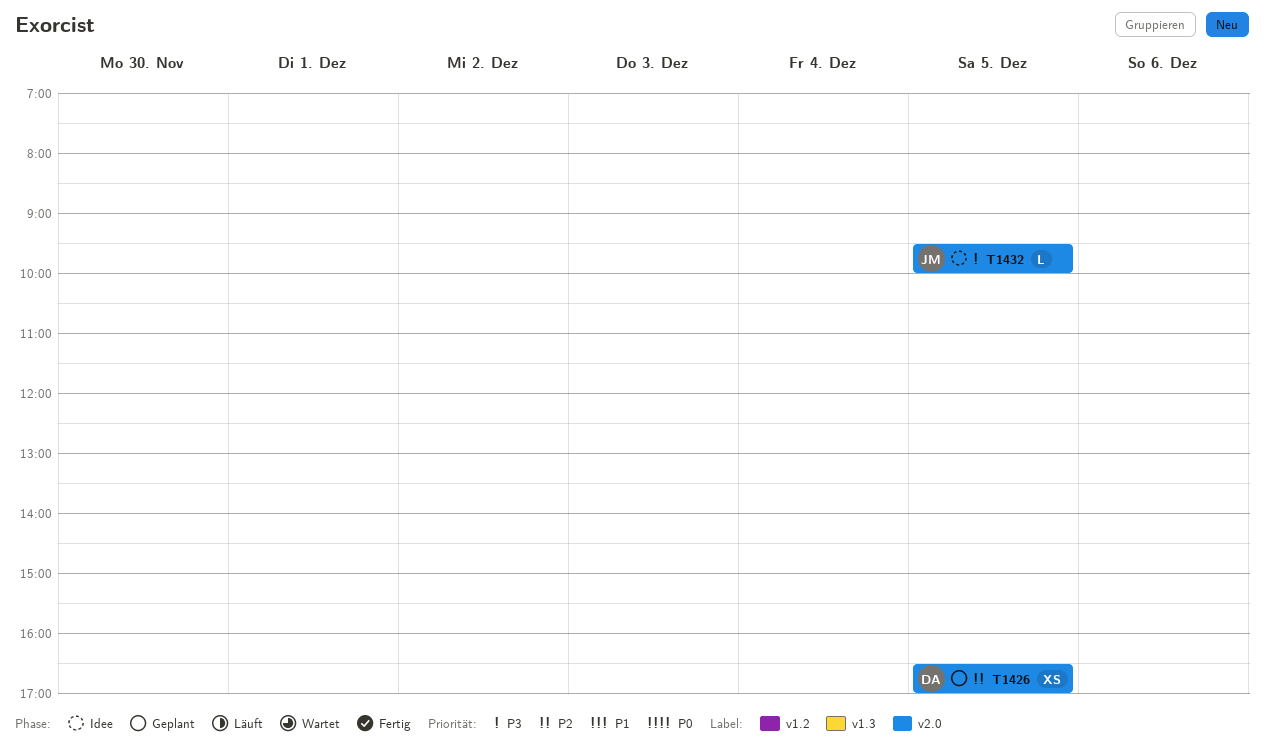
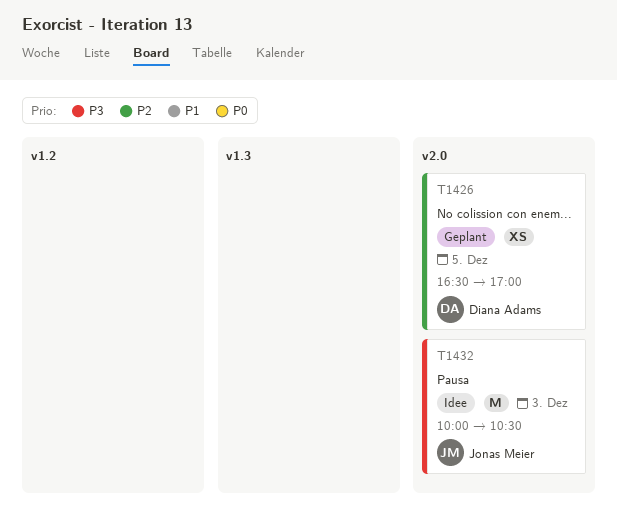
T1432, estimate: L -> M
T1432, day: Dec 5 -> Dec 3
T1432, begins: 09:30 -> 10:00
T1432, ends: 10:00 -> 10:30

